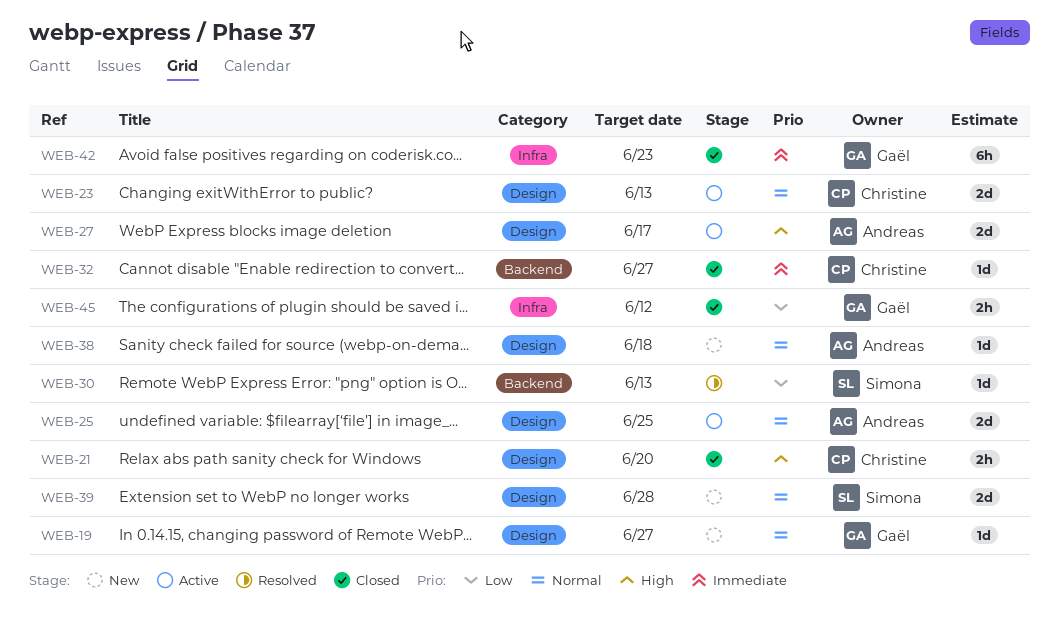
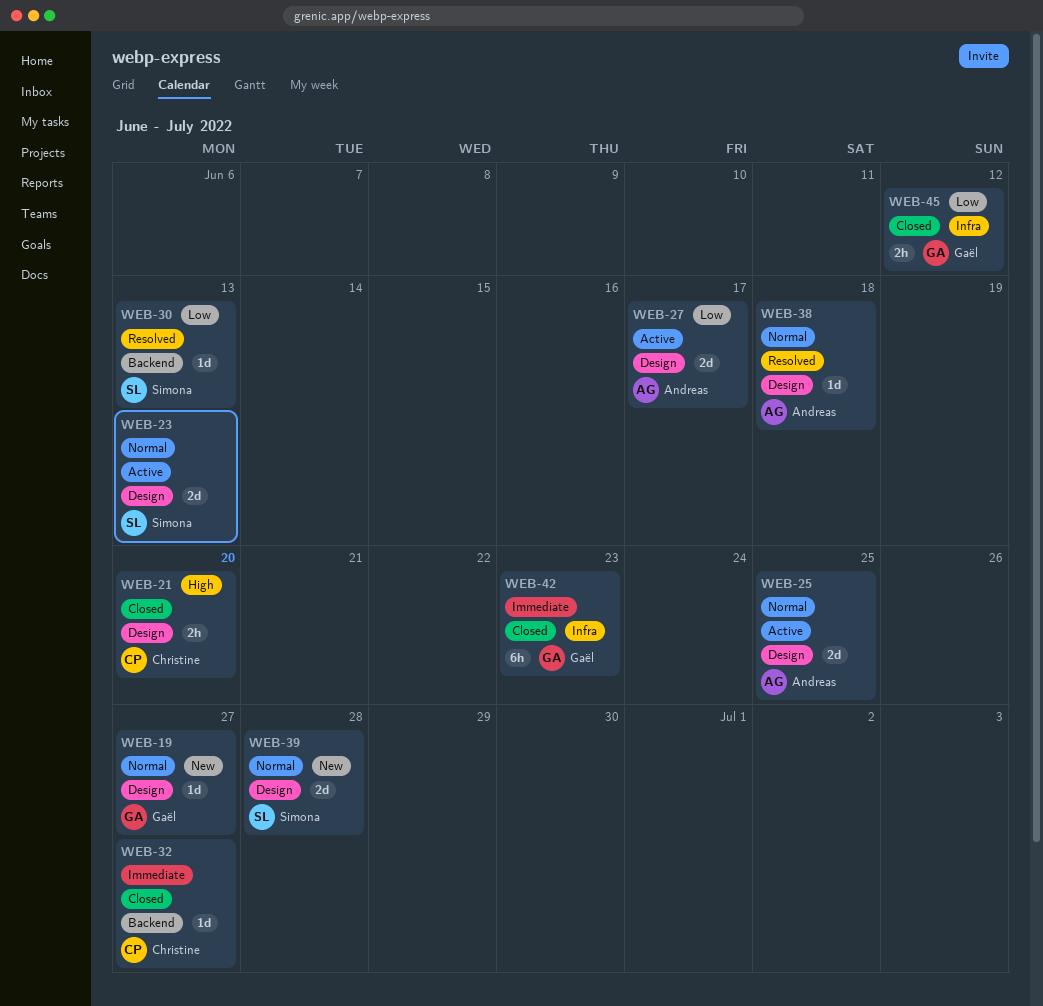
WEB-23, owner: Christine -> Simona
WEB-27, priority: High -> Low
WEB-38, status: New -> Resolved

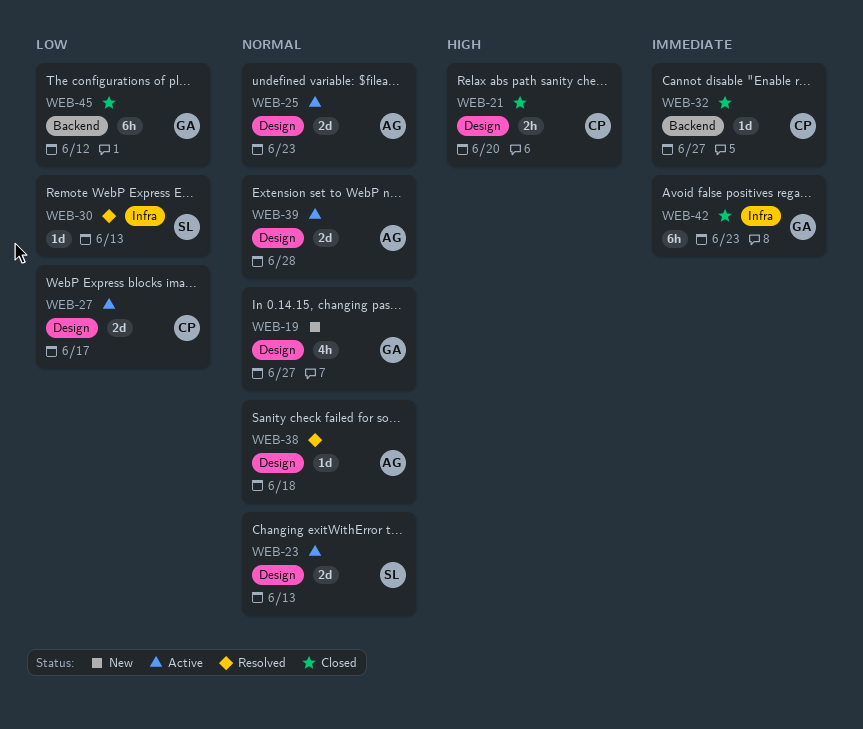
WEB-19, estimate: 1d -> 4h
WEB-25, due: Jun 25 -> Jun 23
WEB-27, owner: Andreas -> Christine
WEB-30, label: Backend -> Infra
WEB-39, status: New -> Active
WEB-39, owner: Simona -> Andreas
WEB-45, label: Infra -> Backend
WEB-45, estimate: 2h -> 6h

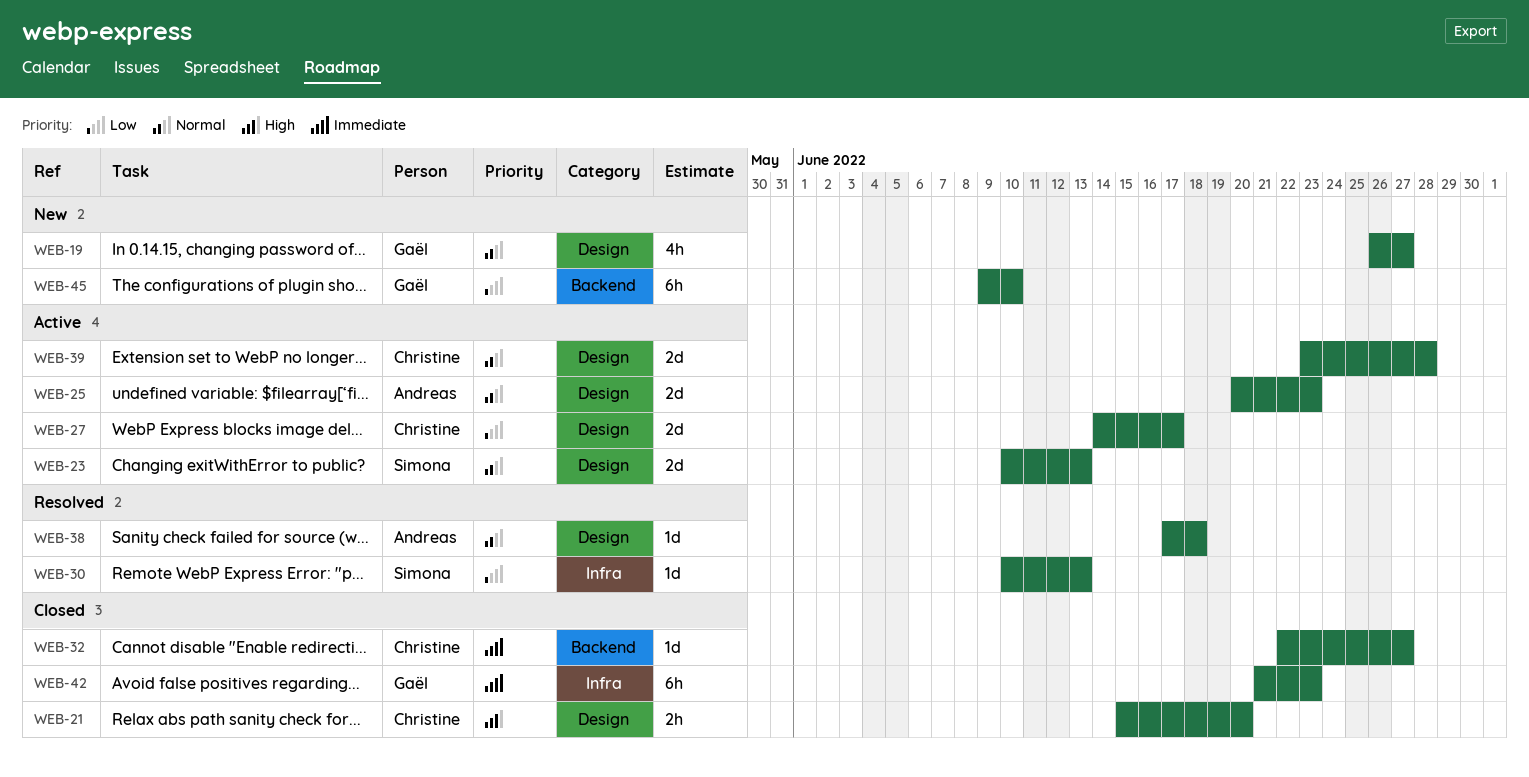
WEB-39, owner: Andreas -> Christine
WEB-45, status: Closed -> New
WEB-45, due: Jun 12 -> Jun 10

